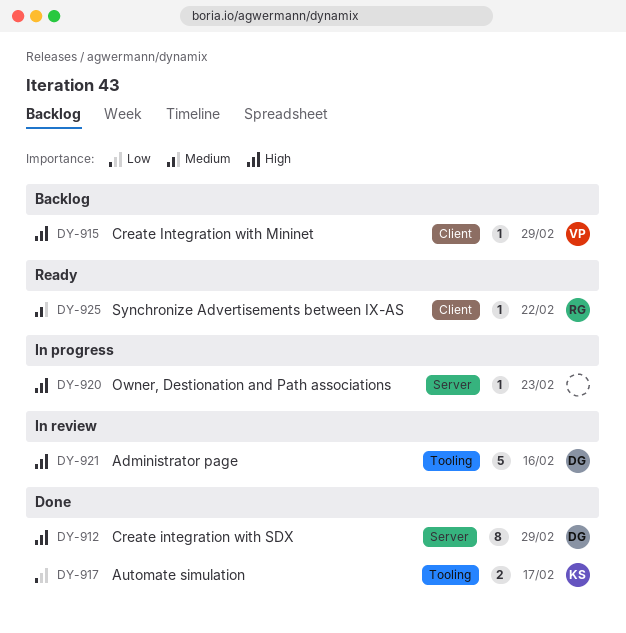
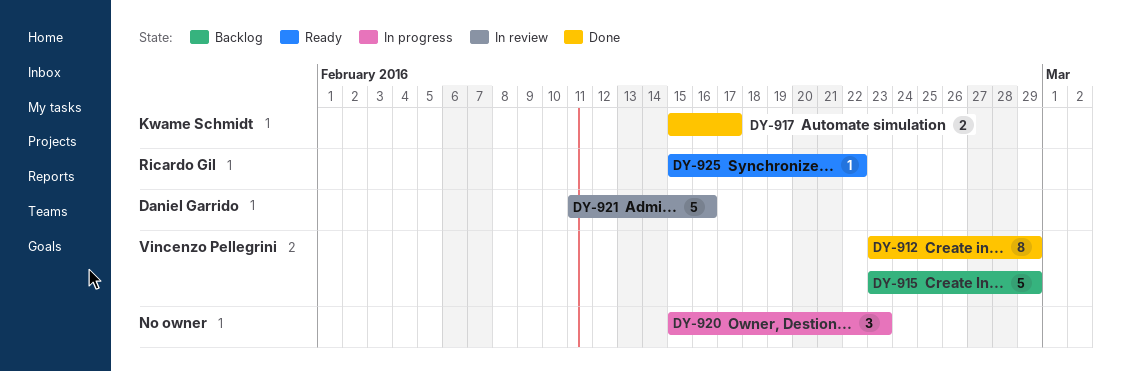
DY-912, owner: Daniel Garrido -> Vincenzo Pellegrini
DY-915, estimate: 1 -> 5
DY-920, estimate: 1 -> 3

